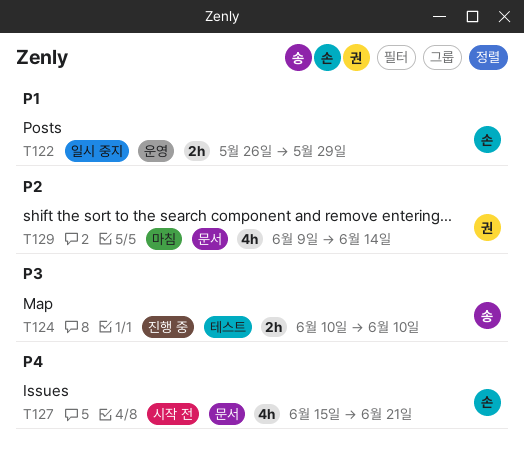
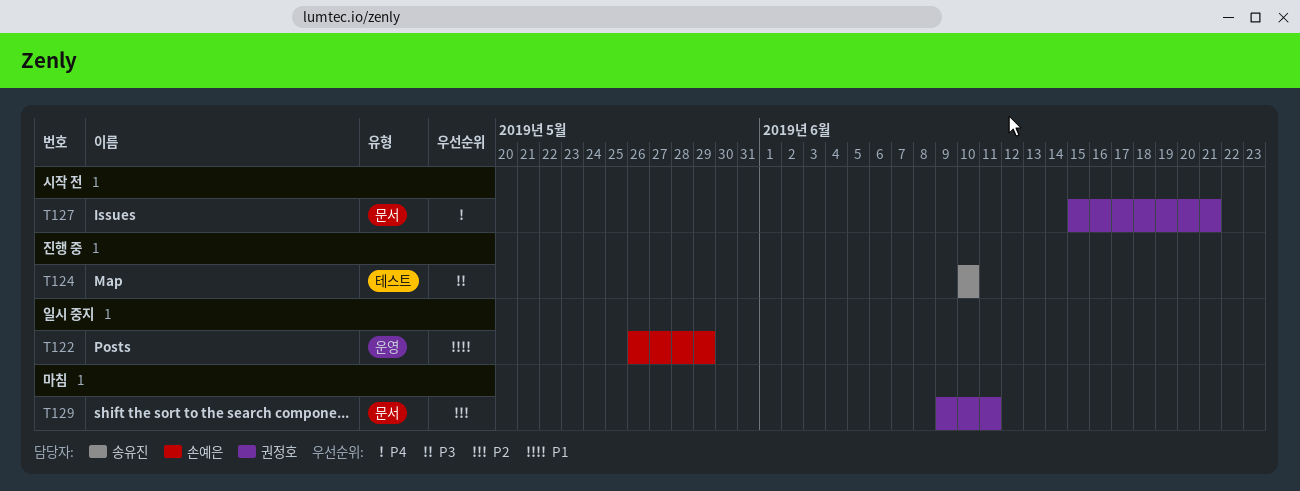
T127, owner: 손예은 -> 권정호
T129, due: Jun 14 -> Jun 11

